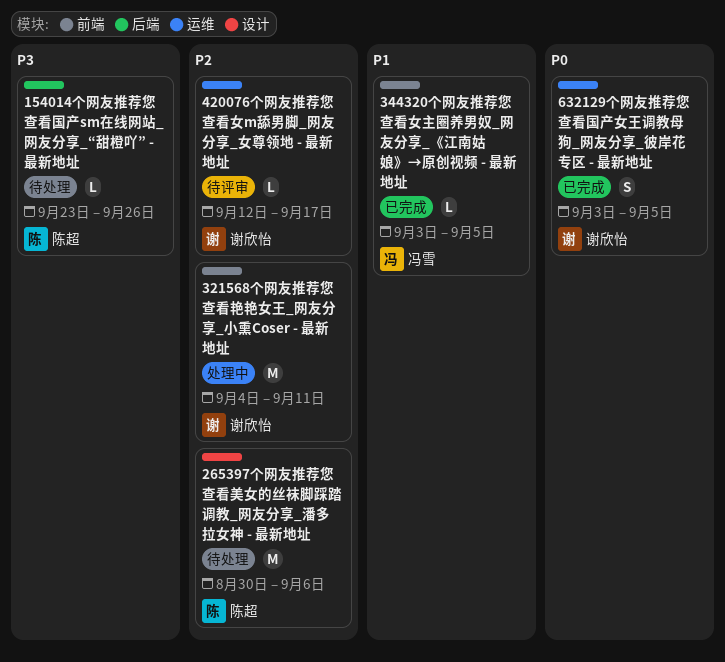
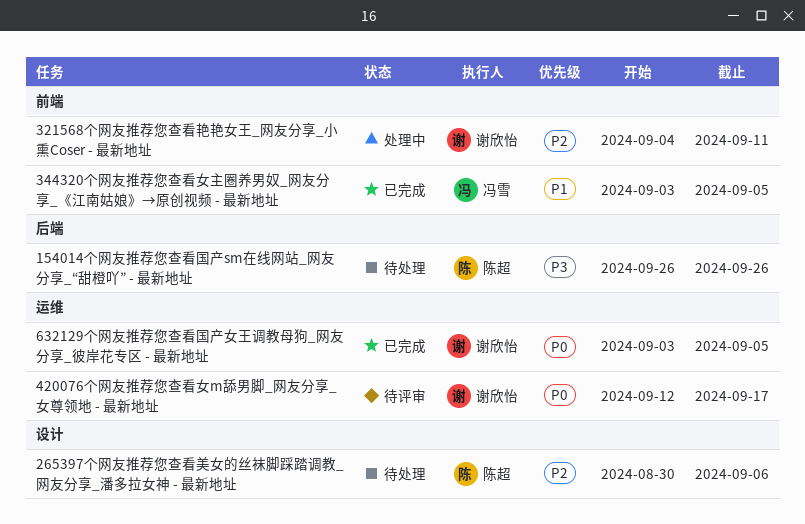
154014个网友推荐您查看国产sm在线网站_网友分享_“甜橙吖” - 最新地址, start: Sep 23 -> Sep 26
420076个网友推荐您查看女m舔男脚_网友分享_女尊领地 - 最新地址, priority: P2 -> P0

